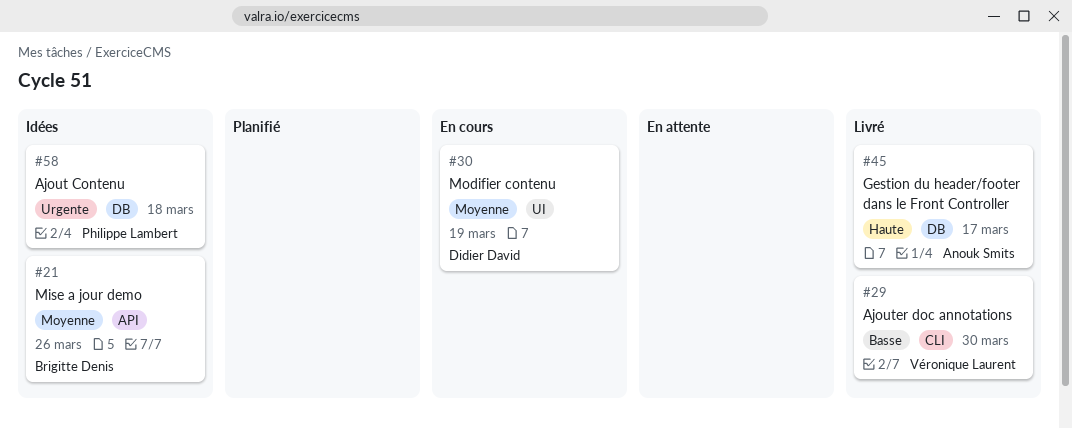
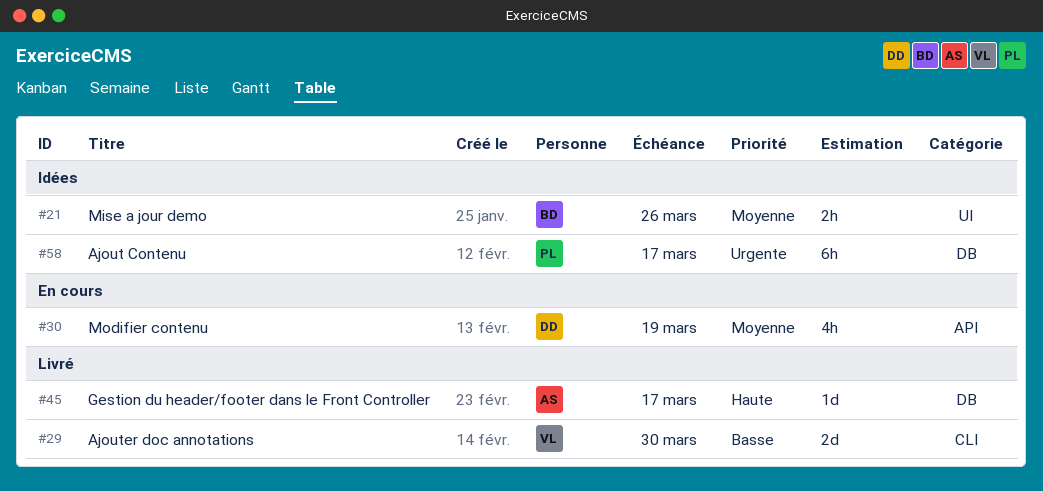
#21, label: API -> UI
#30, label: UI -> API
#58, due: Mar 18 -> Mar 17

